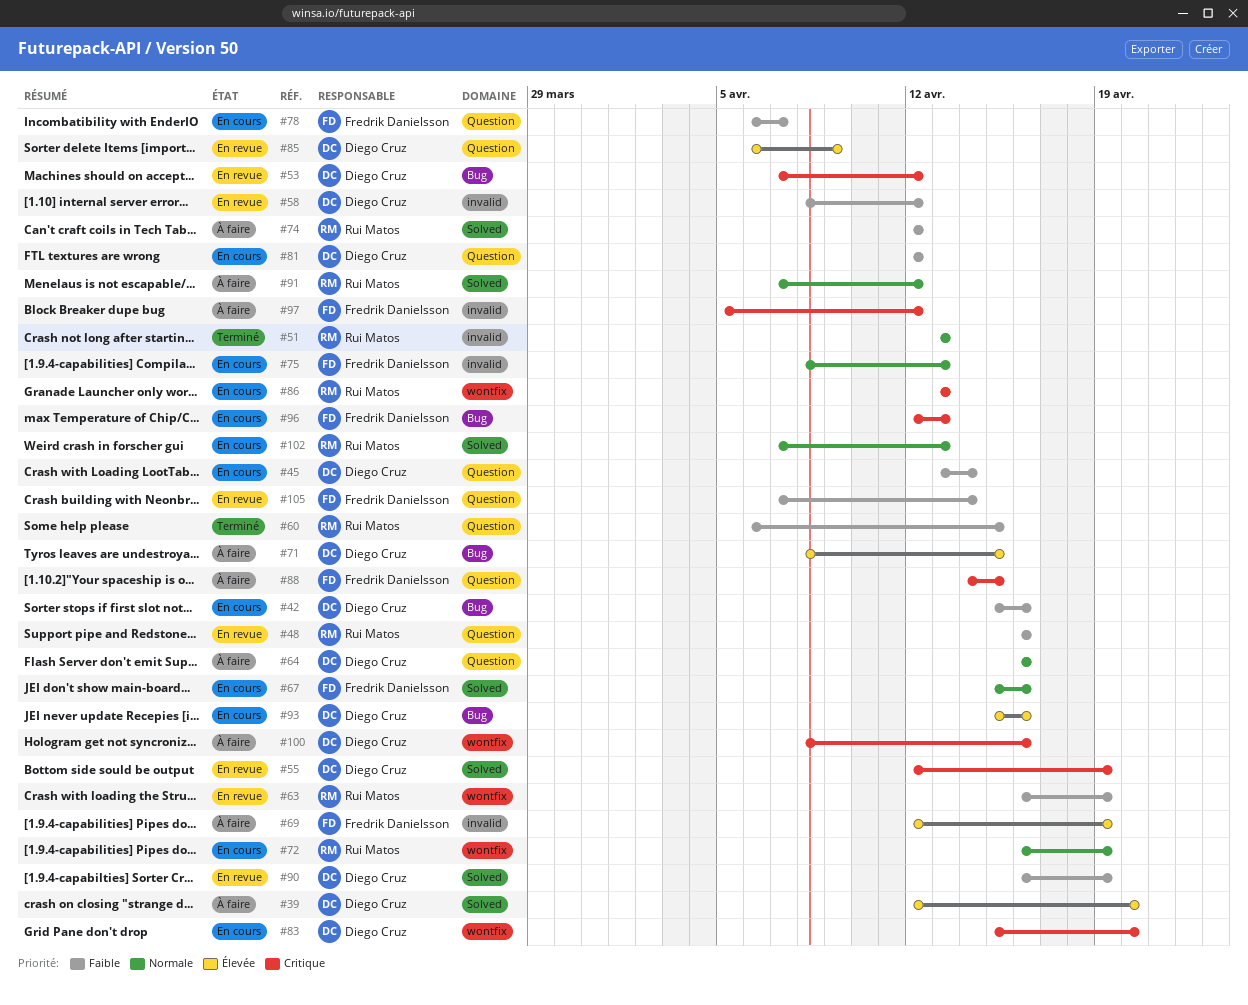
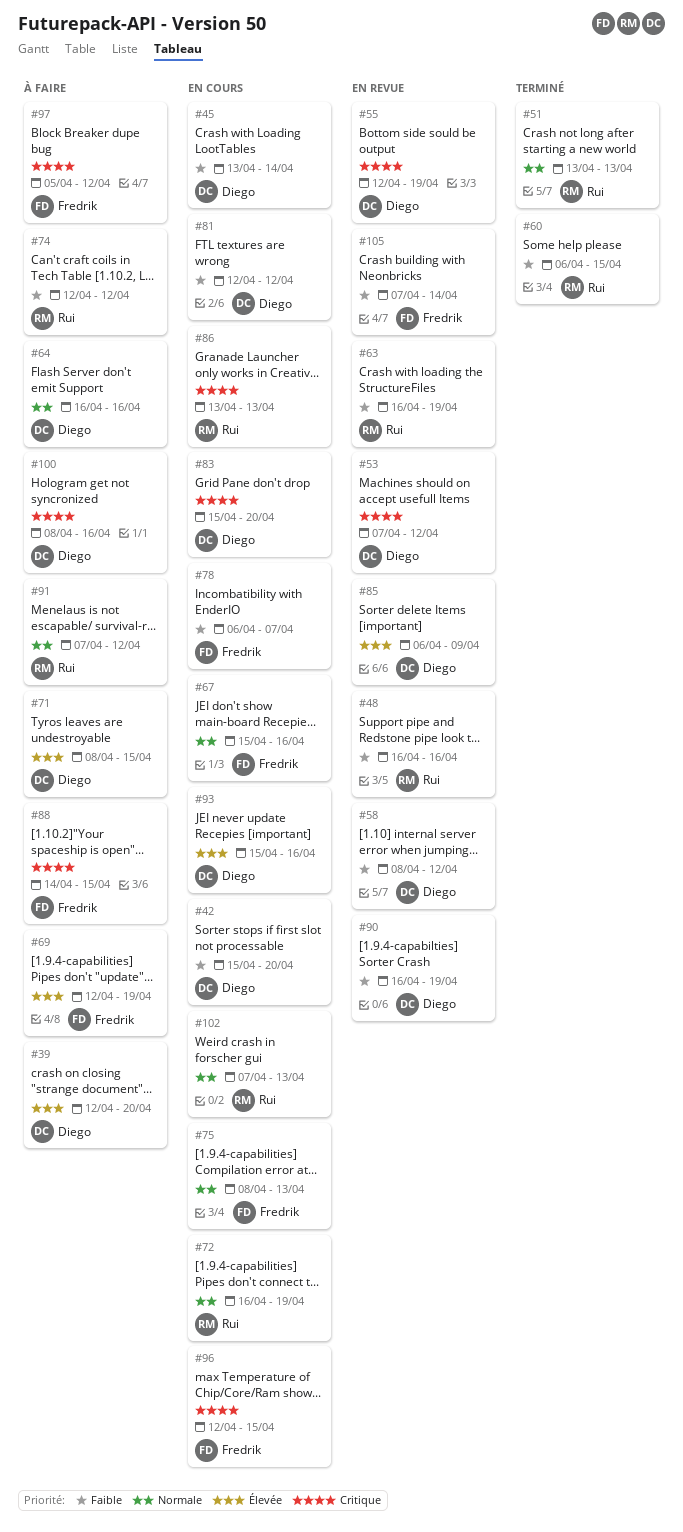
#42, due: Apr 16 -> Apr 20
#96, due: Apr 13 -> Apr 15

